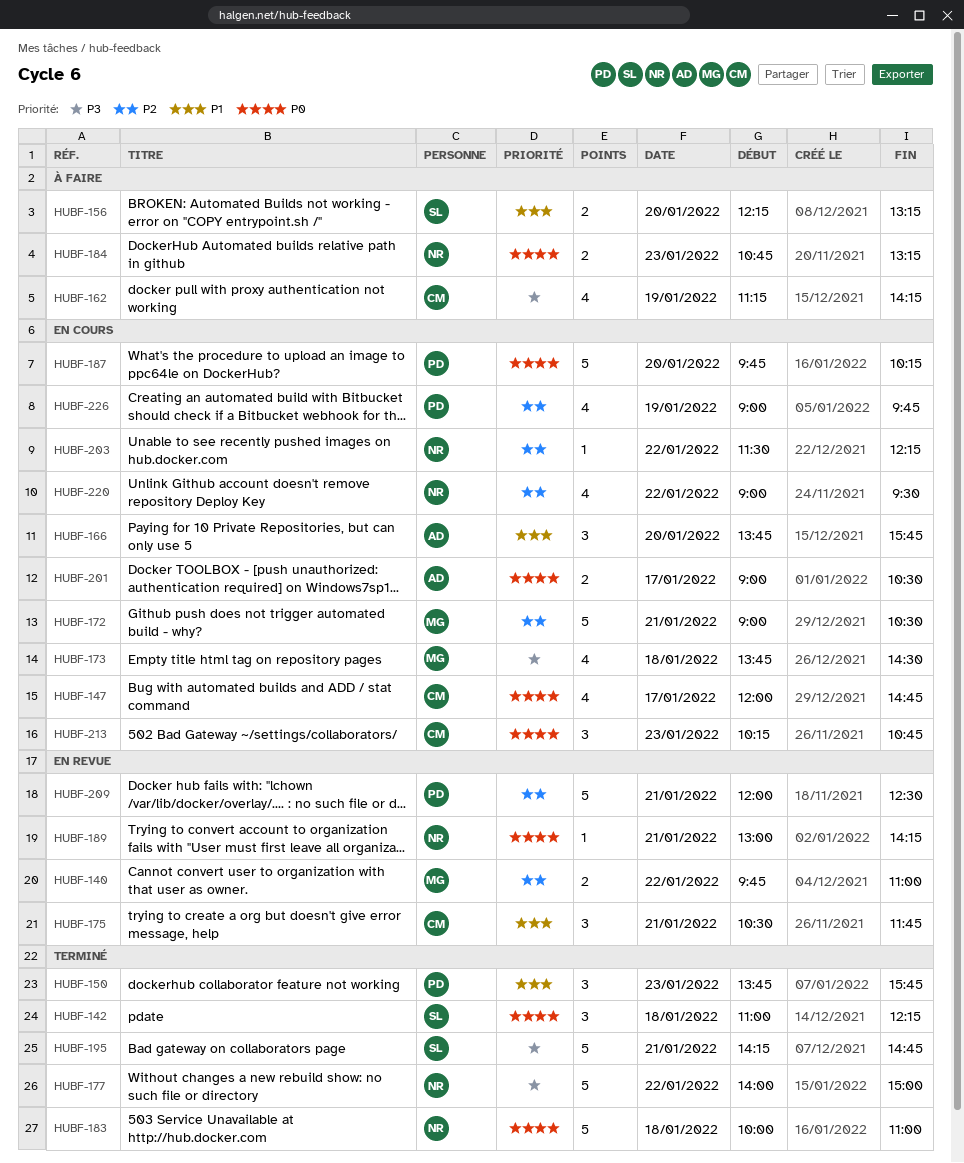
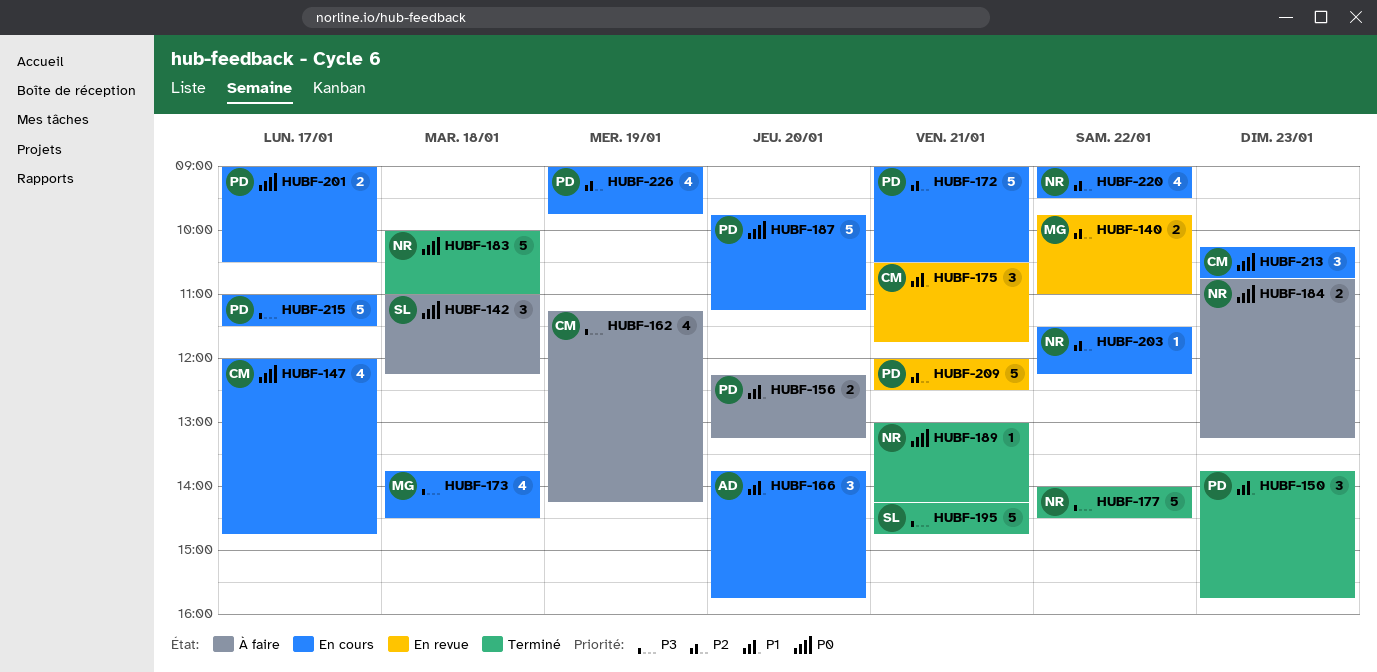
HUBF-142, status: Terminé -> À faire
HUBF-156, owner: SL -> PD
HUBF-172, owner: MG -> PD
HUBF-177, ends: 15:00 -> 14:30
HUBF-187, ends: 10:15 -> 11:15
HUBF-189, status: En revue -> Terminé
HUBF-201, owner: AD -> PD
HUBF-215: none -> present

